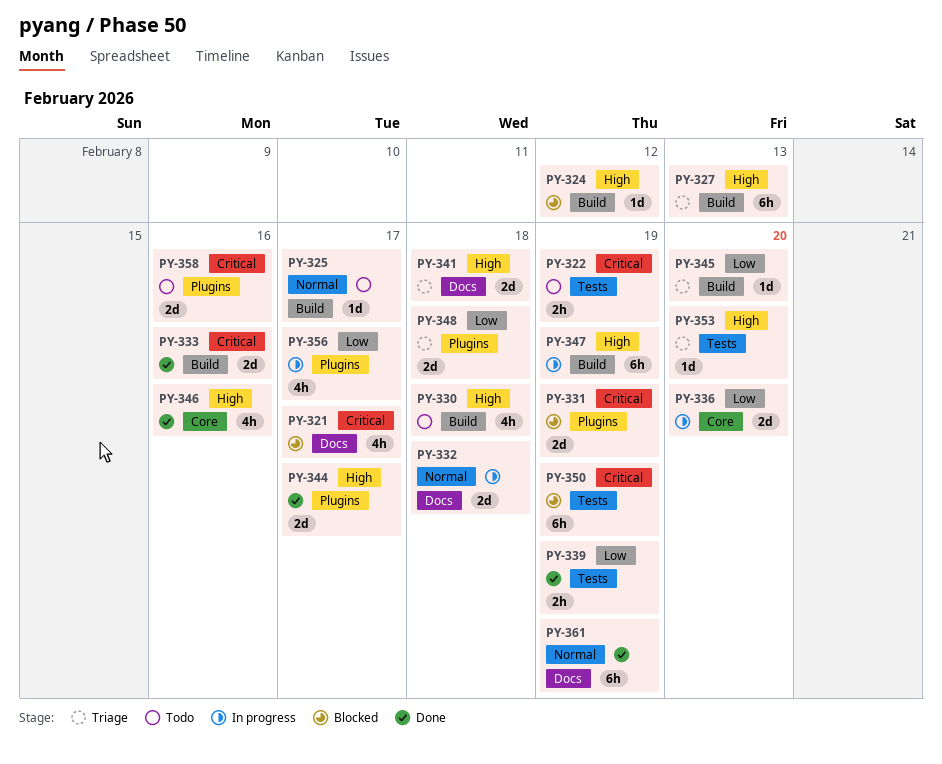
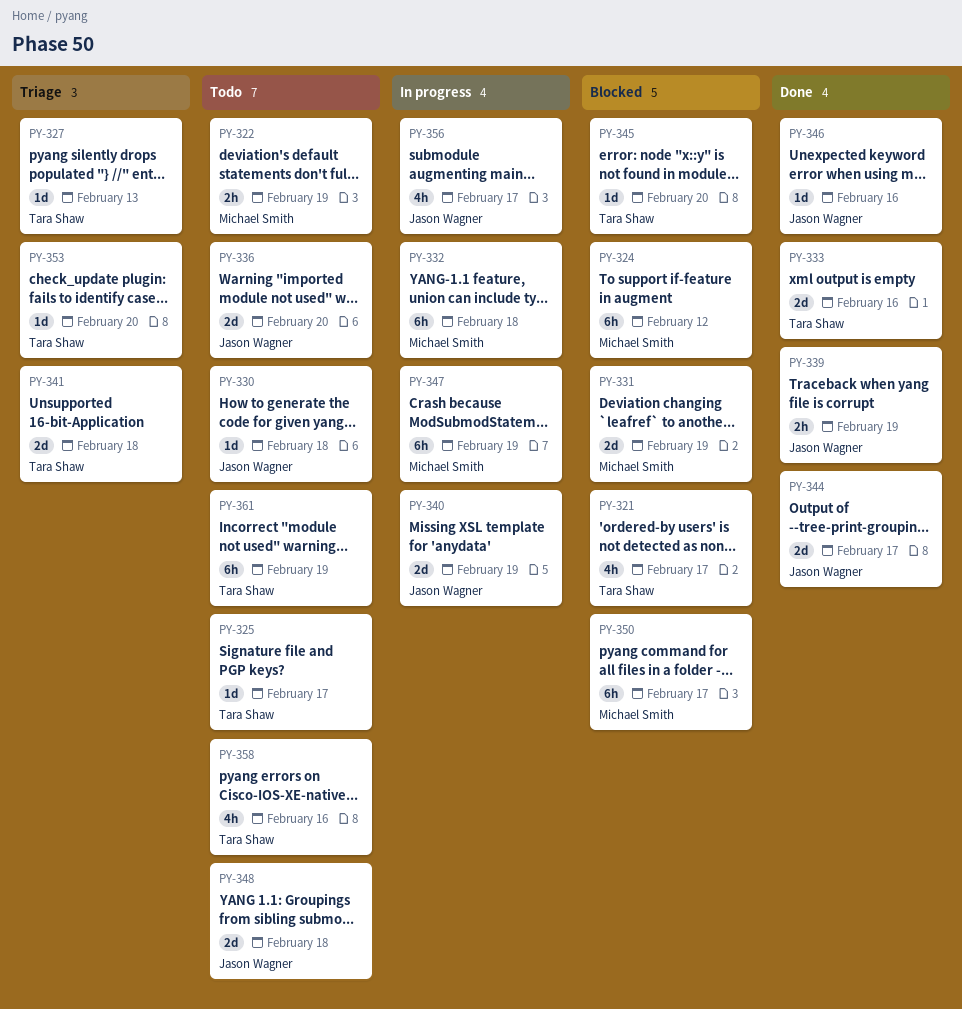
PY-324, estimate: 1d -> 6h
PY-327, estimate: 6h -> 1d
PY-330, estimate: 4h -> 1d
PY-332, estimate: 2d -> 6h
PY-336, status: In progress -> Todo
PY-340: none -> present
PY-345, status: Triage -> Blocked
PY-346, estimate: 4h -> 1d
PY-348, status: Triage -> Todo
PY-350, due: Feb 19 -> Feb 17
PY-358, estimate: 2d -> 4h
PY-361, status: Done -> Todo

